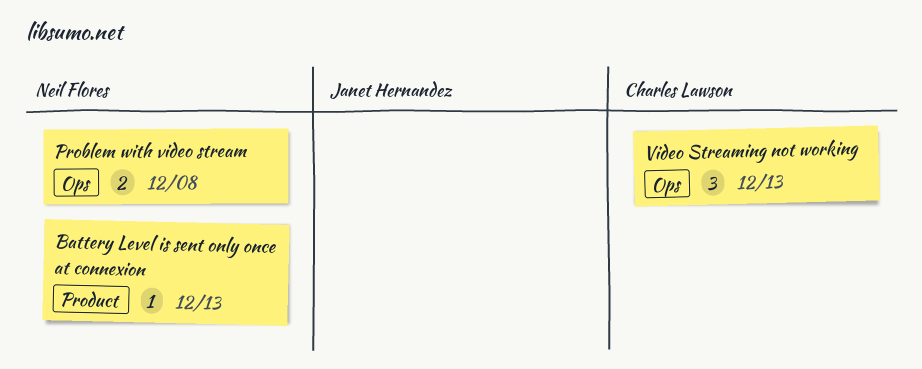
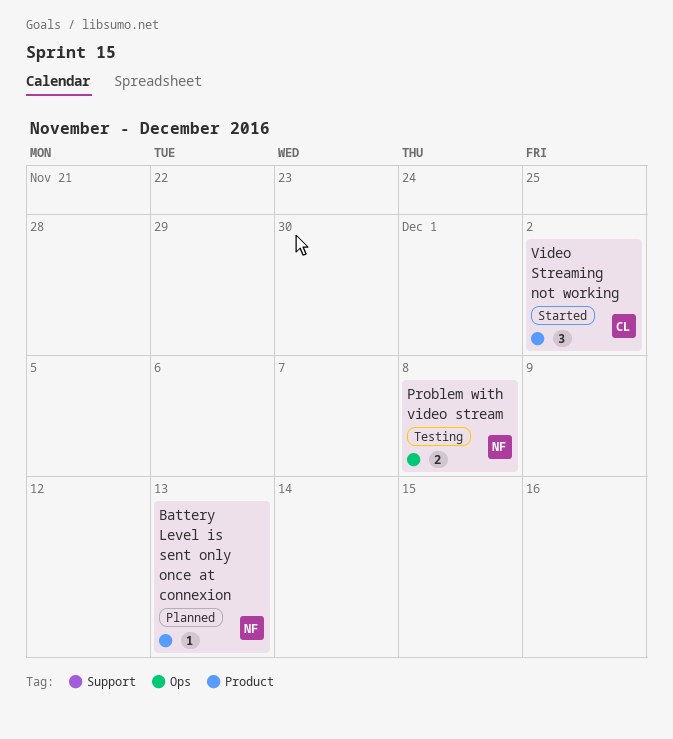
Video Streaming not working, label: Ops -> Product
Video Streaming not working, due: Dec 13 -> Dec 2

